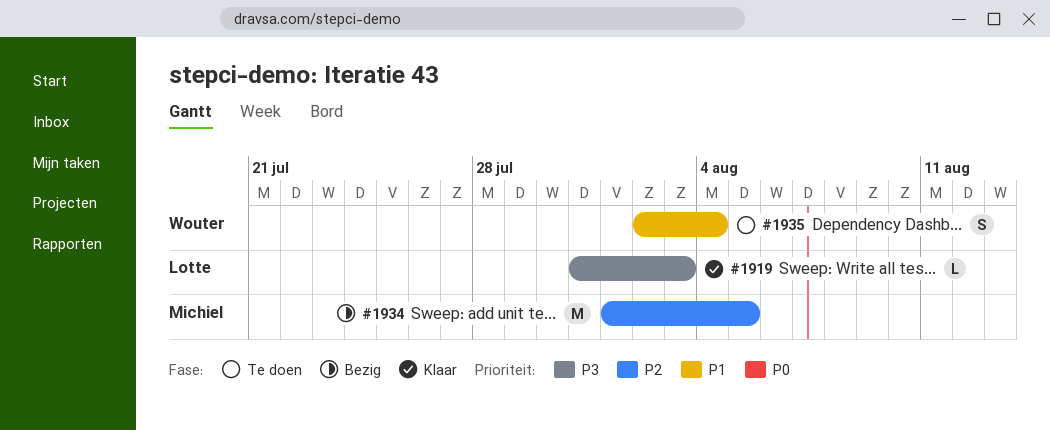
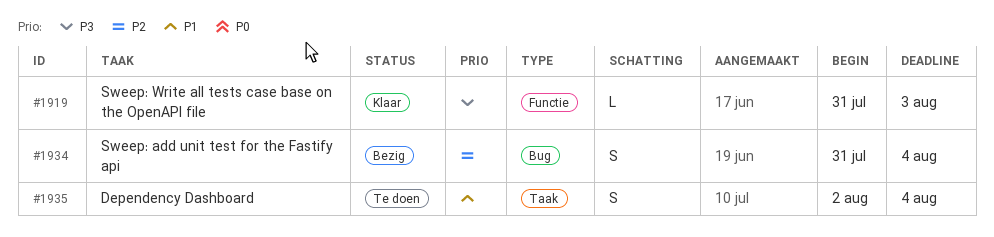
#1934, estimate: M -> S
#1934, start: Aug 1 -> Jul 31
#1934, due: Aug 5 -> Aug 4

